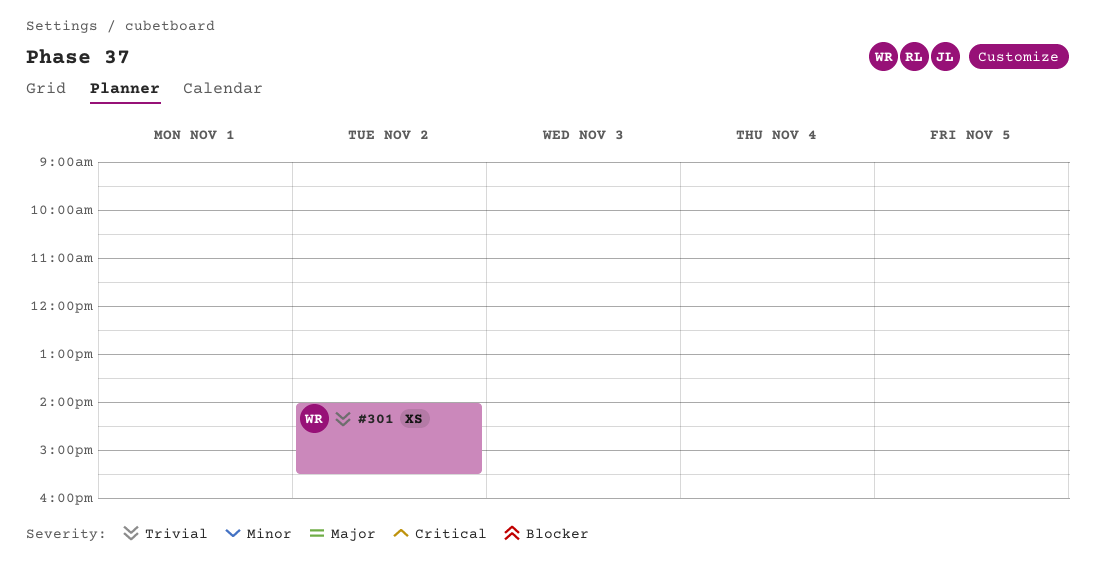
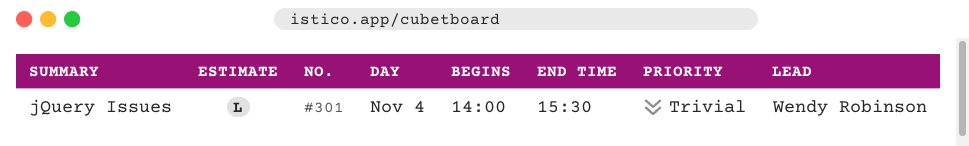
#301, estimate: XS -> L
#301, day: Nov 2 -> Nov 4

